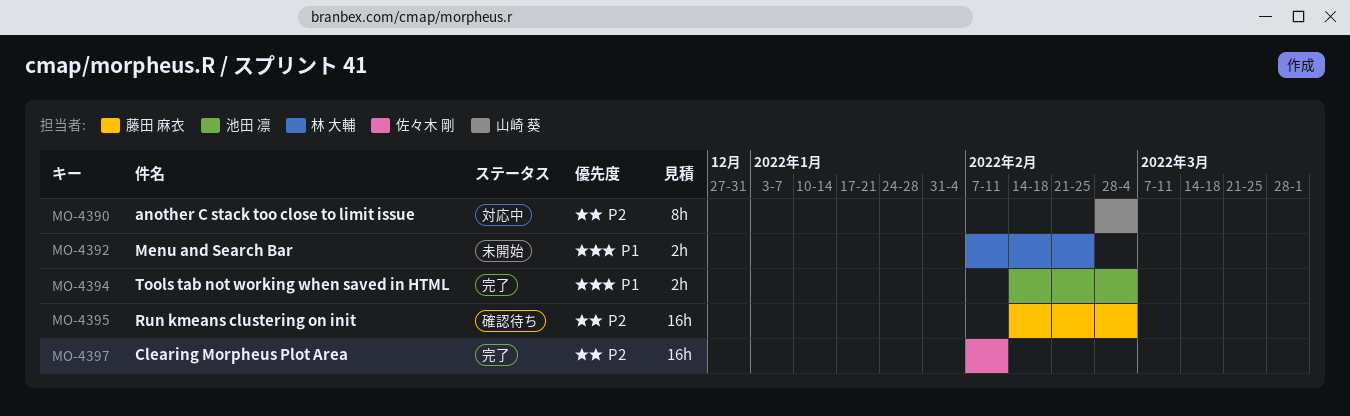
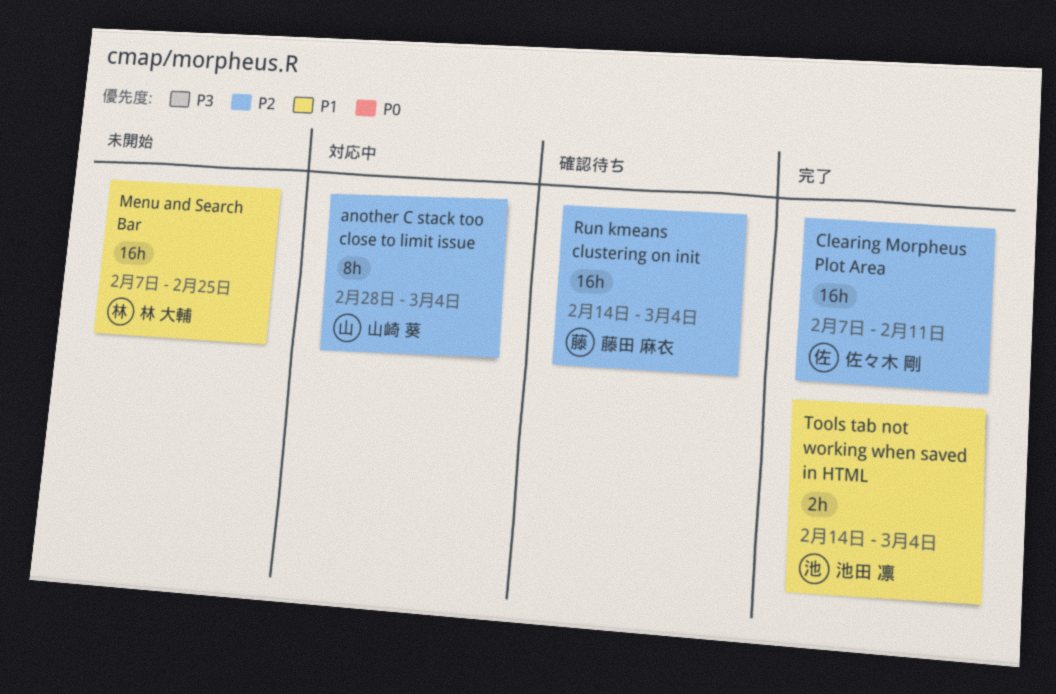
Menu and Search Bar, estimate: 2h -> 16h

